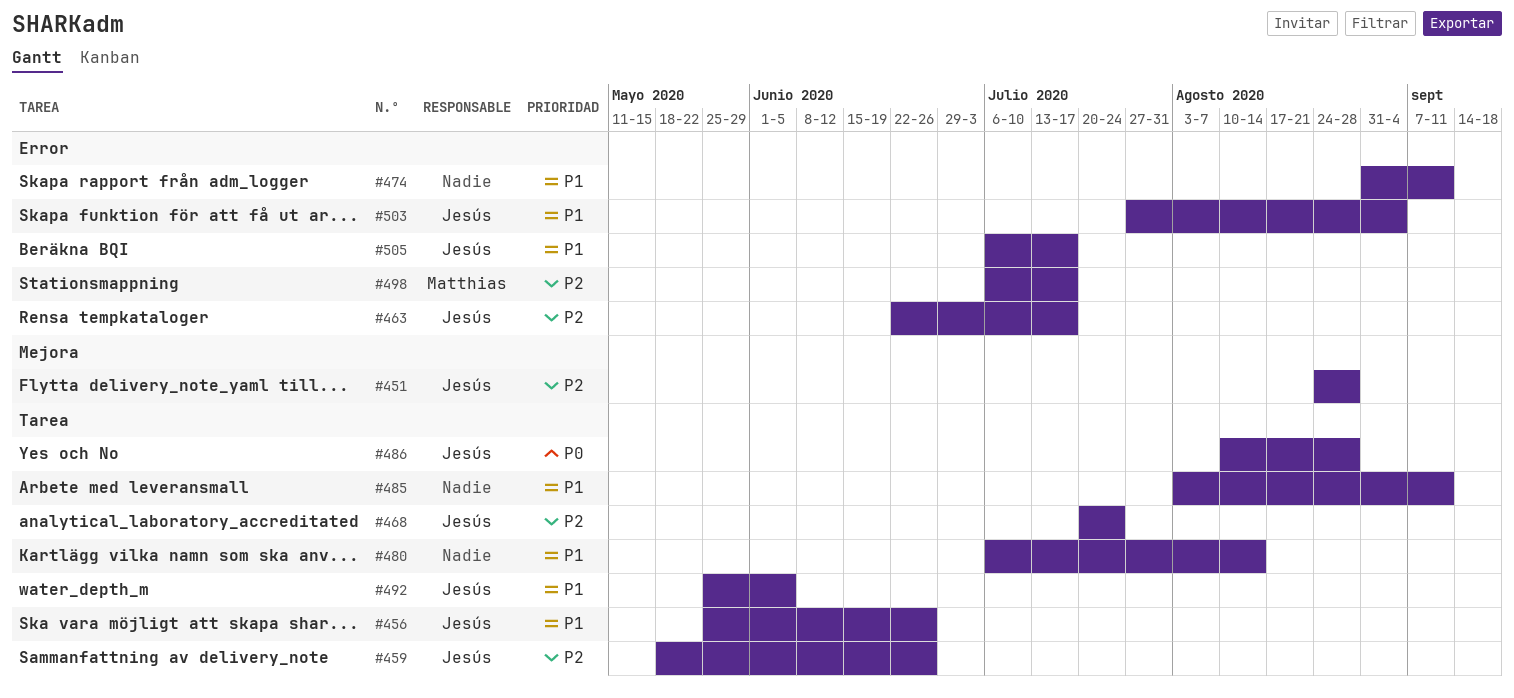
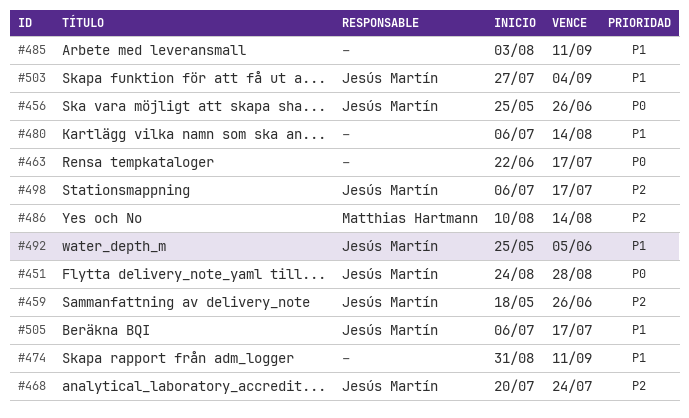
#451, priority: P2 -> P0
#456, priority: P1 -> P0
#463, owner: Jesús Martín -> none
#463, priority: P2 -> P0
#486, owner: Jesús Martín -> Matthias Hartmann
#486, priority: P0 -> P2
#486, due: Aug 28 -> Aug 14
#498, owner: Matthias Hartmann -> Jesús Martín

